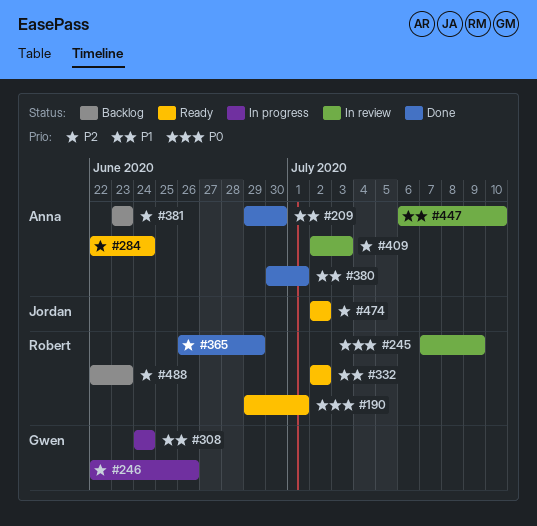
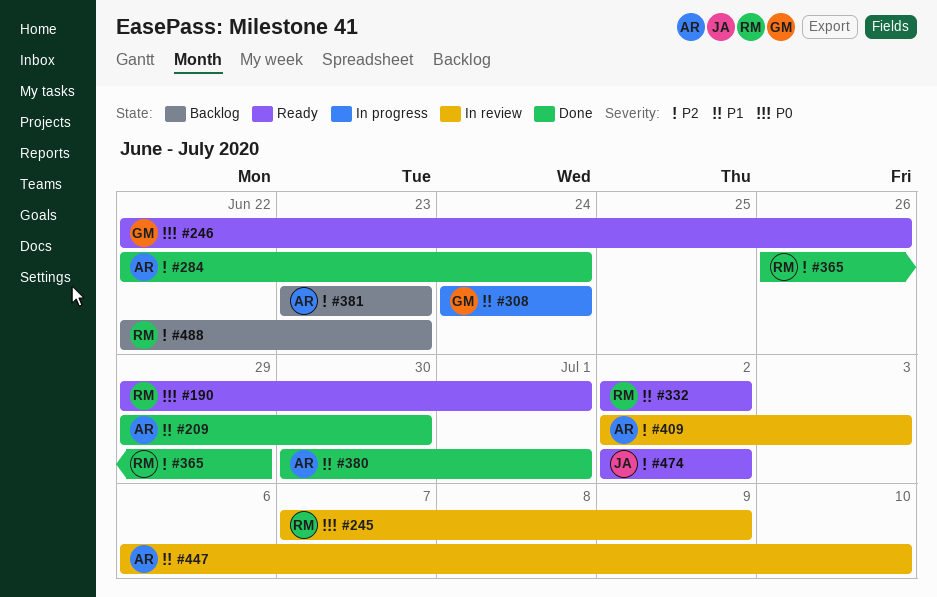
#246, status: In progress -> Ready
#246, priority: P2 -> P0
#284, status: Ready -> Done

